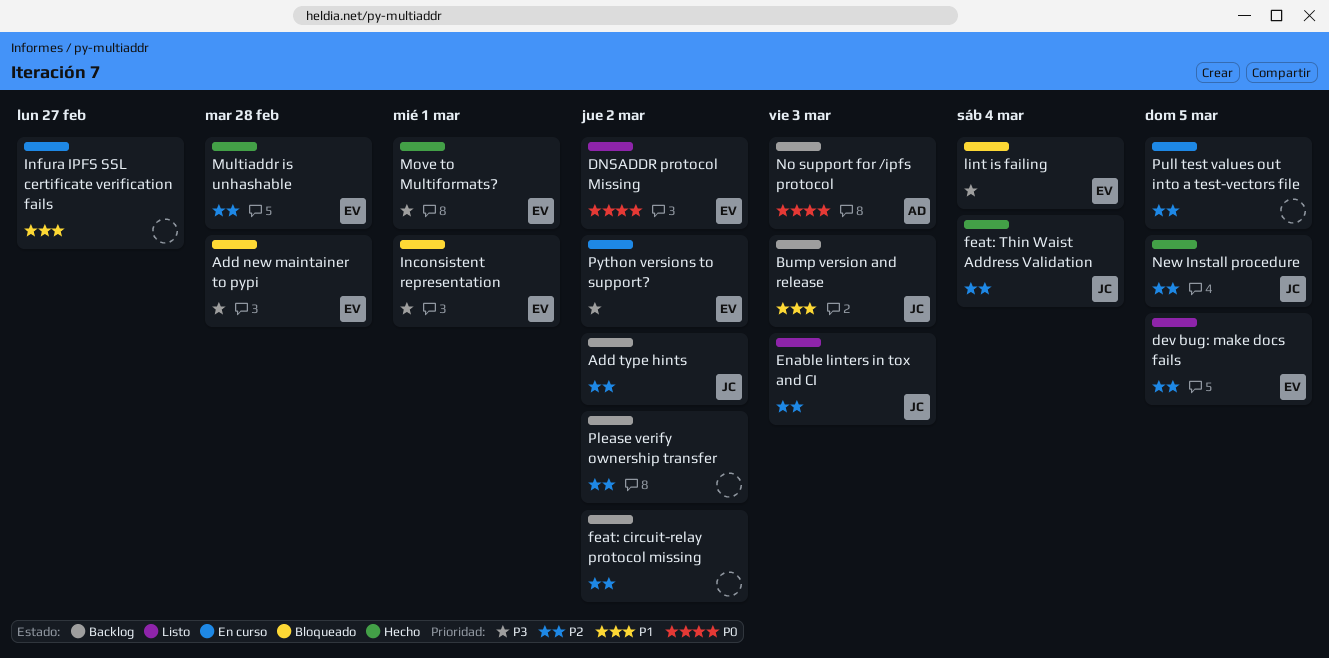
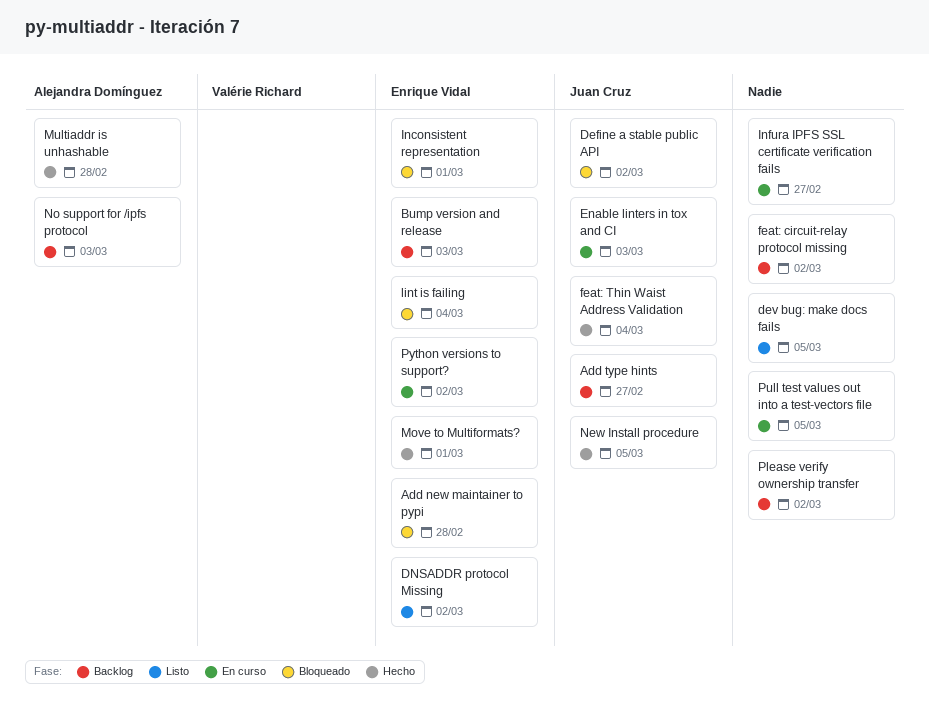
Add type hints, due: Mar 2 -> Feb 27
Bump version and release, owner: Juan Cruz -> Enrique Vidal
Define a stable public API: none -> present
dev bug: make docs fails, owner: Enrique Vidal -> none
Enable linters in tox and CI, status: Listo -> En curso
Multiaddr is unhashable, owner: Enrique Vidal -> Alejandra Domínguez

